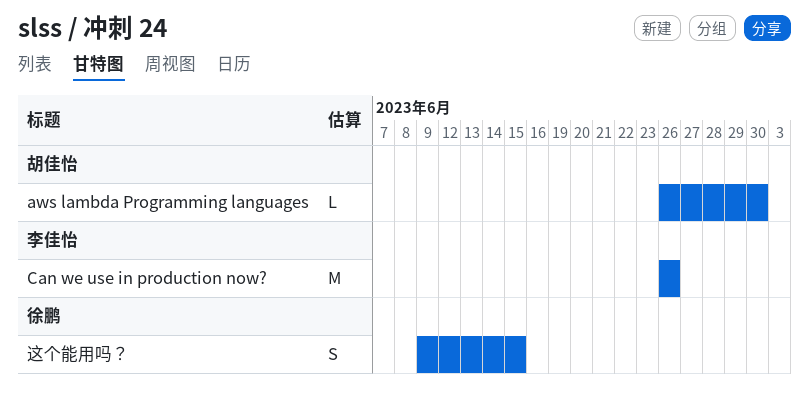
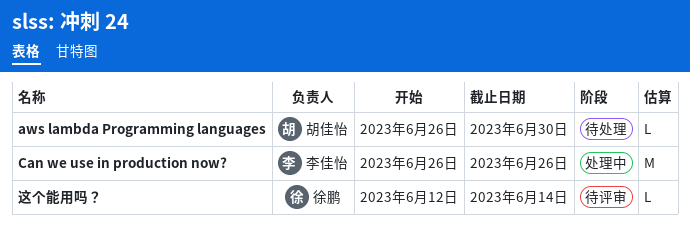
这个能用吗？, estimate: S -> L
这个能用吗？, start: Jun 9 -> Jun 12
这个能用吗？, due: Jun 15 -> Jun 14

